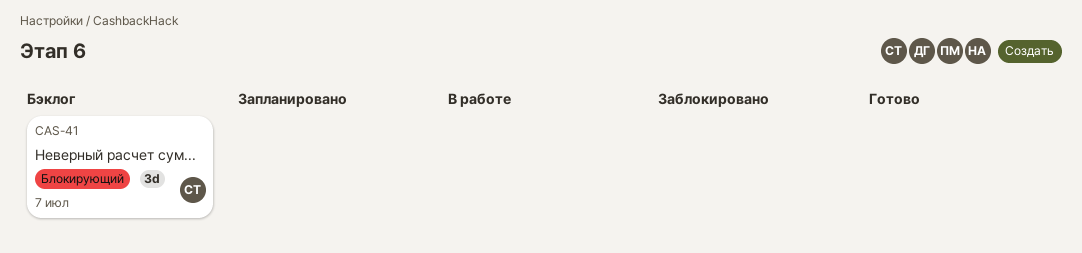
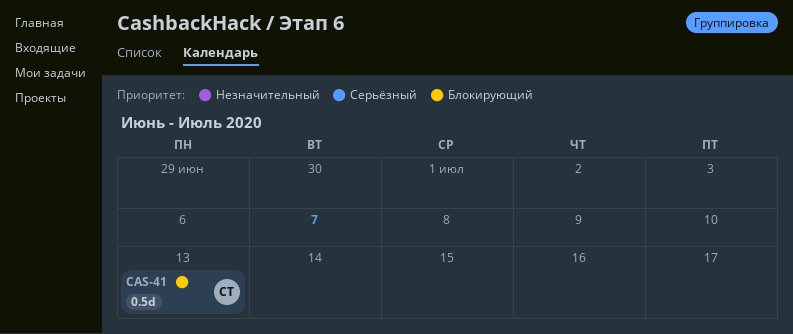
CAS-41, estimate: 3d -> 0.5d
CAS-41, due: Jul 7 -> Jul 13

